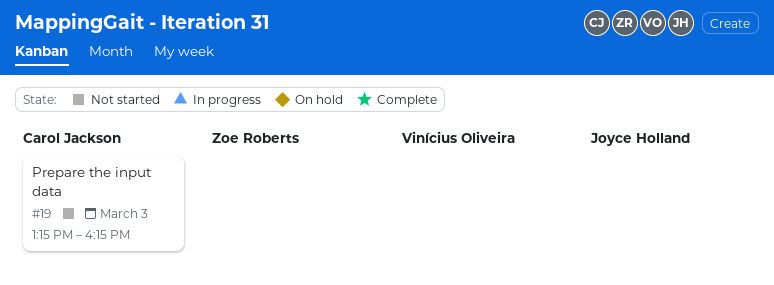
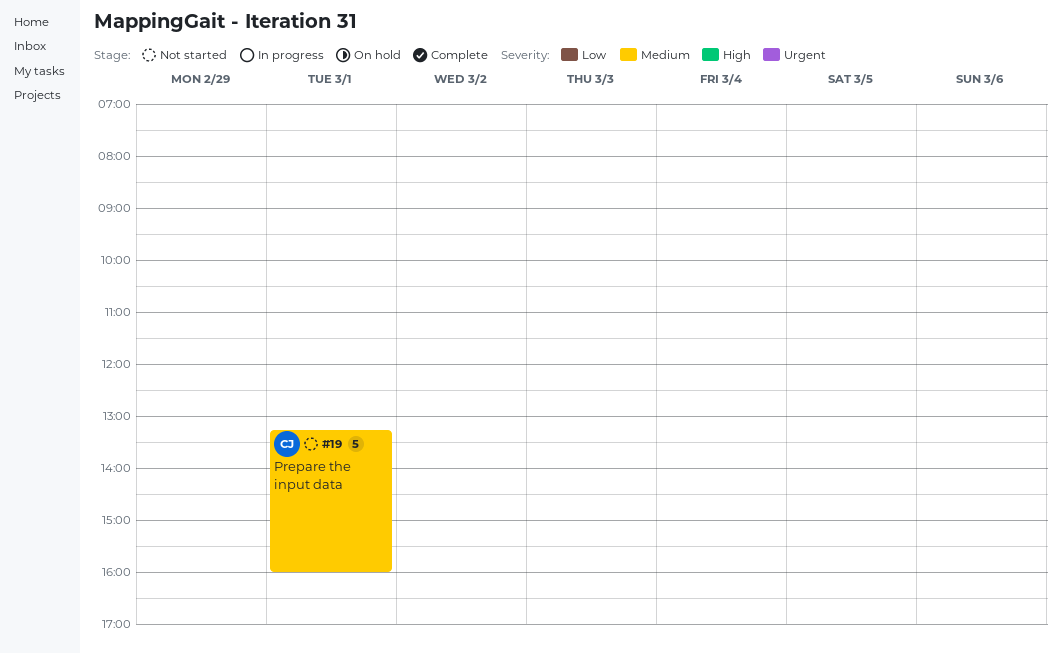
#19, day: Mar 3 -> Mar 1
#19, ends: 16:15 -> 16:00

